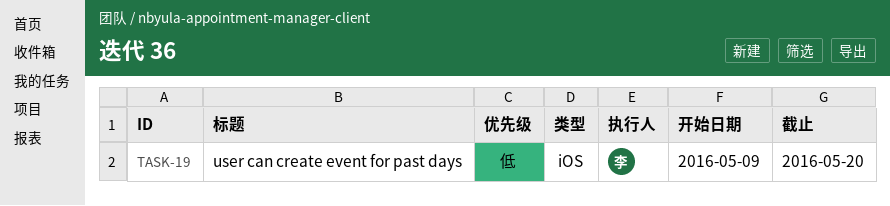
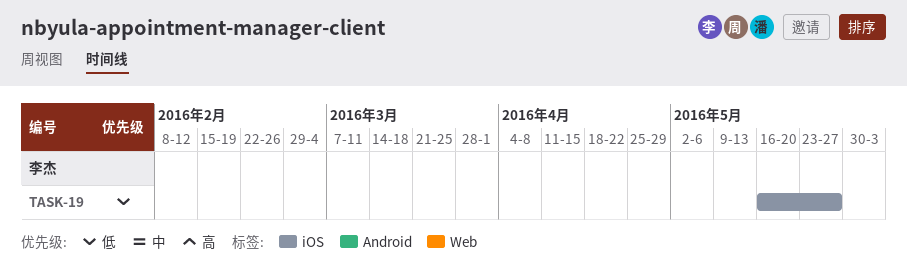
TASK-19, start: May 9 -> May 16
TASK-19, due: May 20 -> May 27

